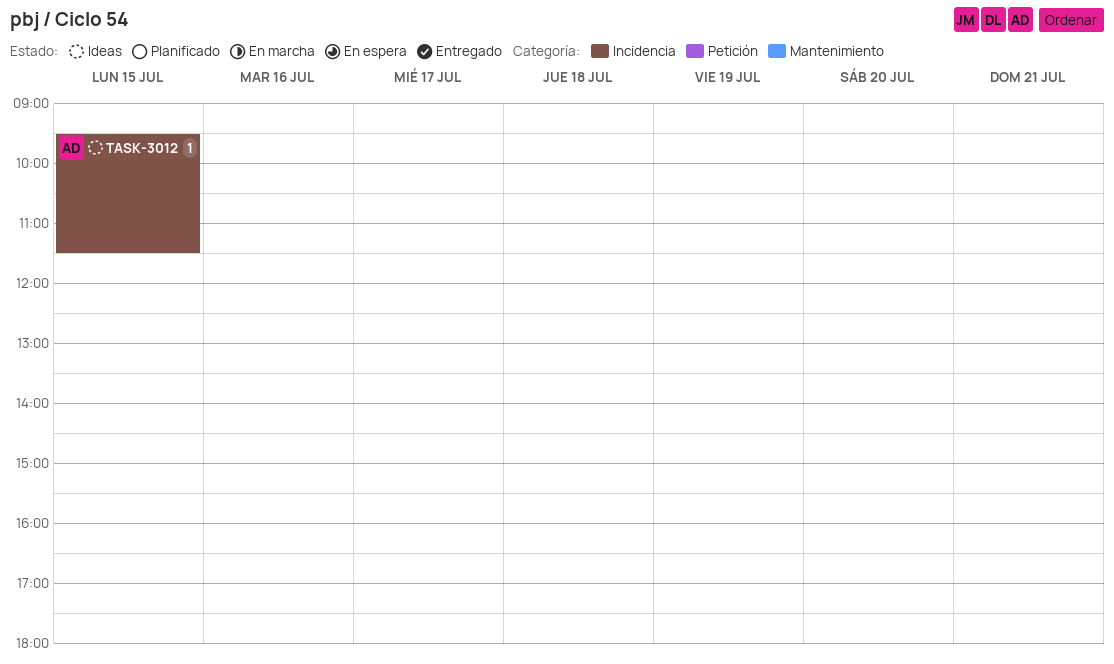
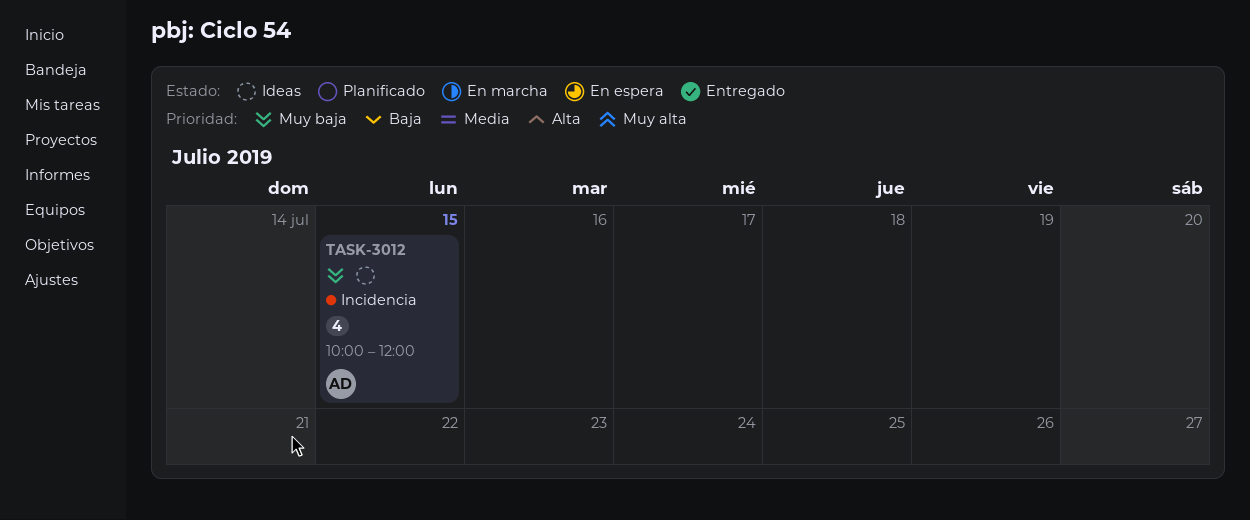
TASK-3012, estimate: 1 -> 4
TASK-3012, begins: 09:30 -> 10:00
TASK-3012, ends: 11:30 -> 12:00

